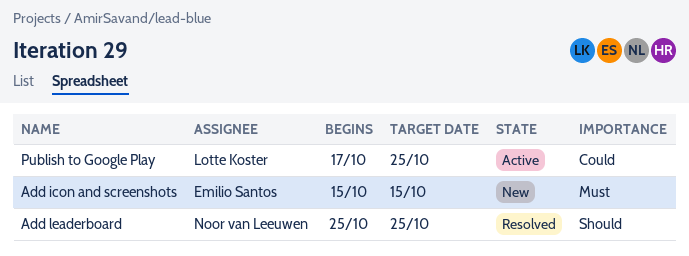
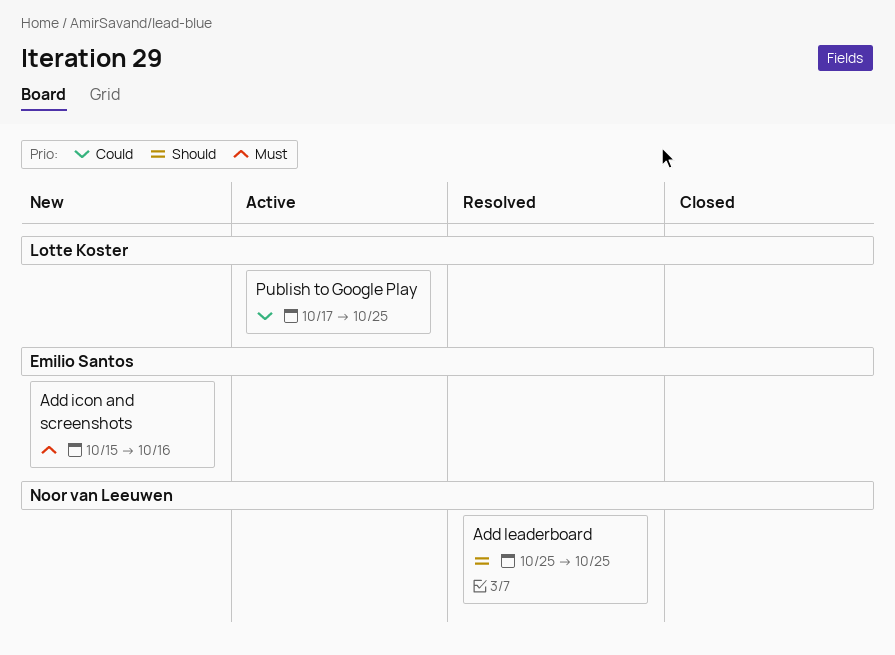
Add icon and screenshots, due: Oct 15 -> Oct 16

